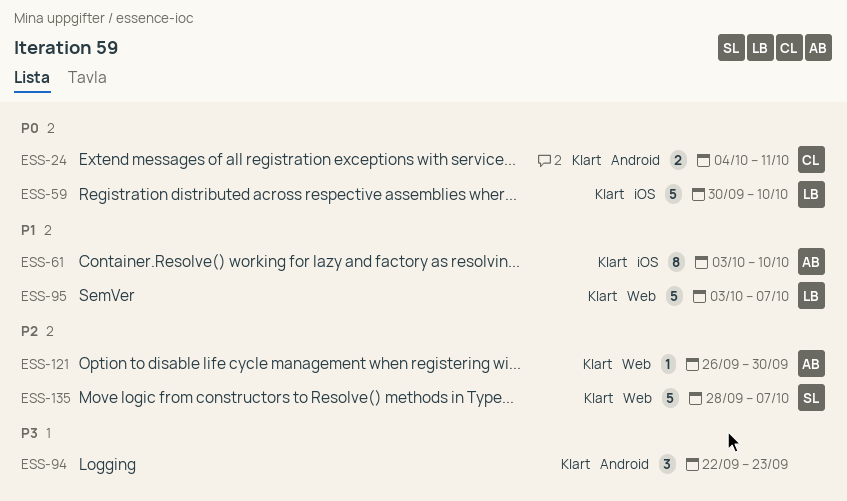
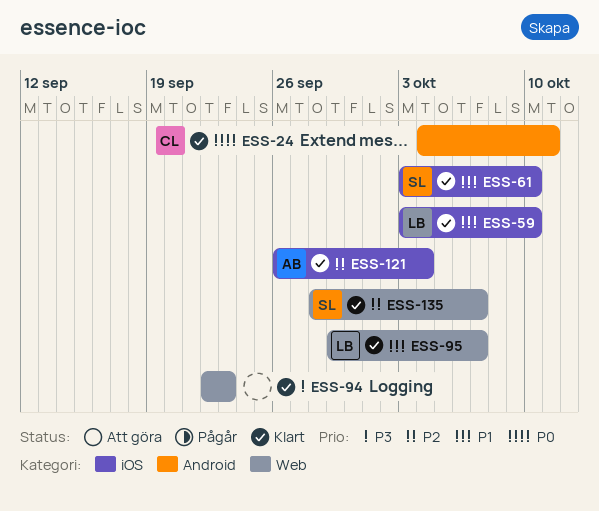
ESS-59, priority: P0 -> P1
ESS-59, start: Sep 30 -> Oct 3
ESS-61, owner: AB -> SL
ESS-94, label: Android -> Web
ESS-95, start: Oct 3 -> Sep 29
ESS-121, label: Web -> iOS
ESS-121, due: Sep 30 -> Oct 4

